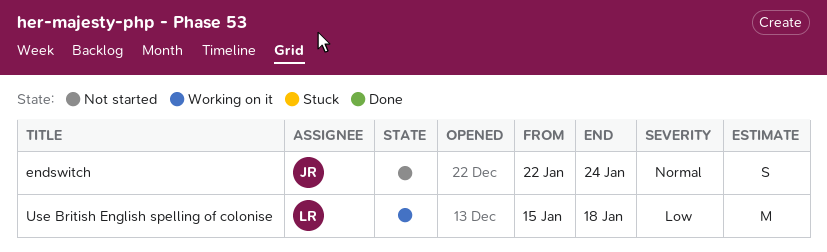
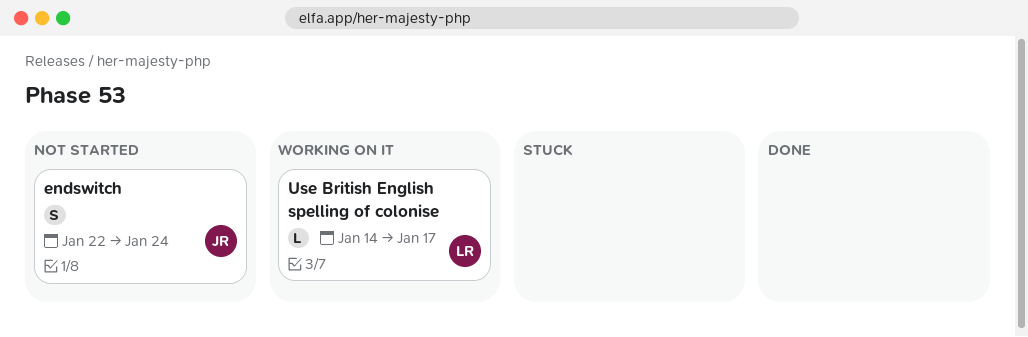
Use British English spelling of colonise, estimate: M -> L
Use British English spelling of colonise, start: Jan 15 -> Jan 14
Use British English spelling of colonise, due: Jan 18 -> Jan 17

